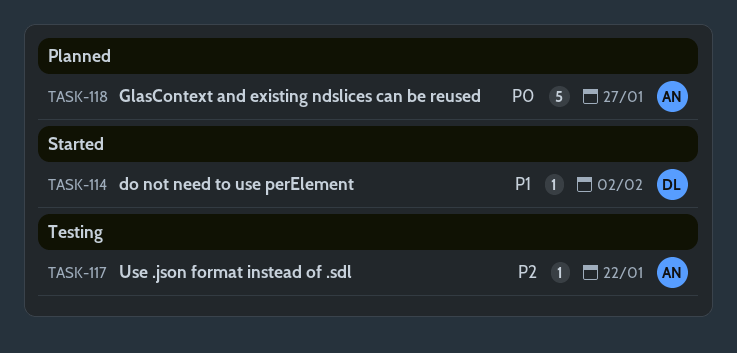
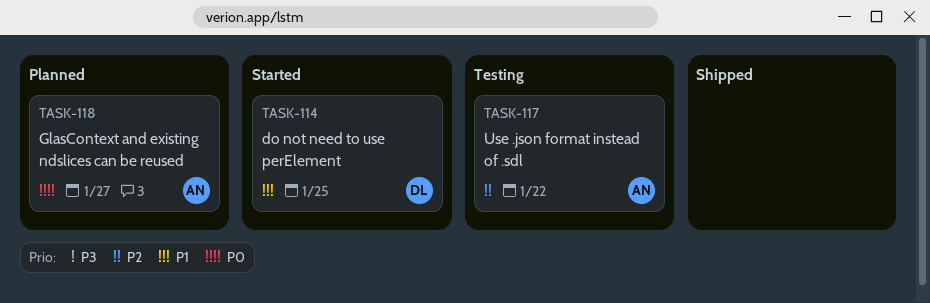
TASK-114, due: Feb 2 -> Jan 25

